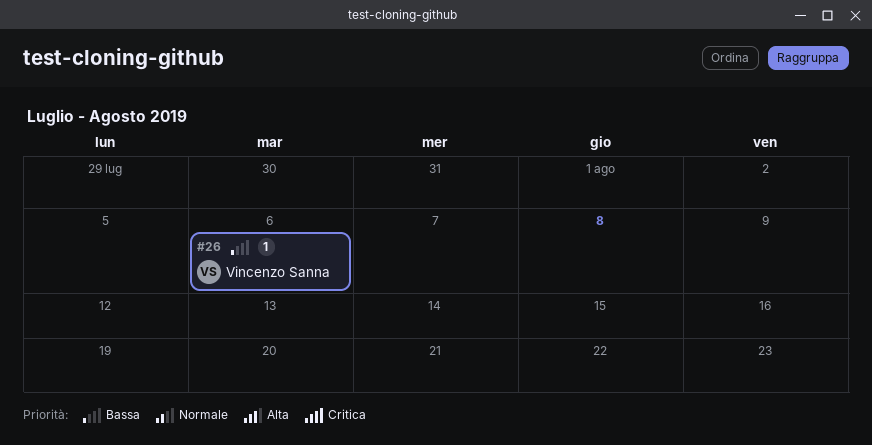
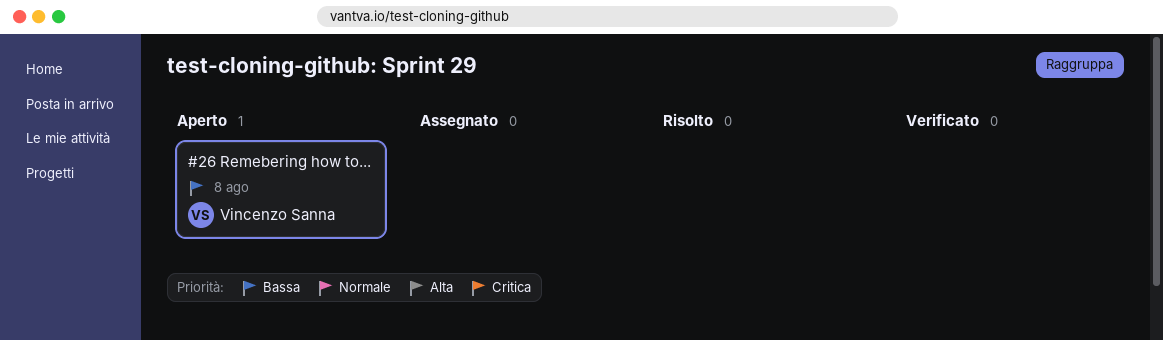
#26, due: Aug 6 -> Aug 8

